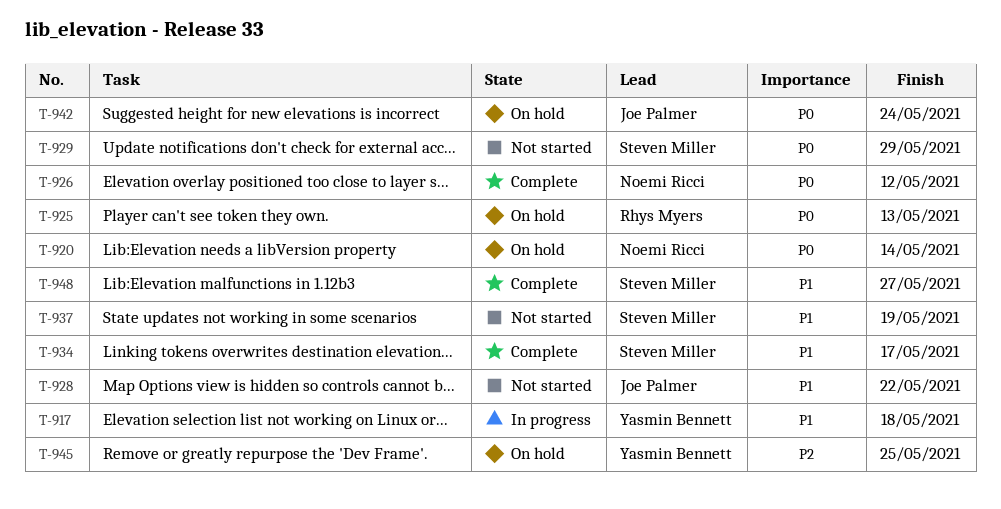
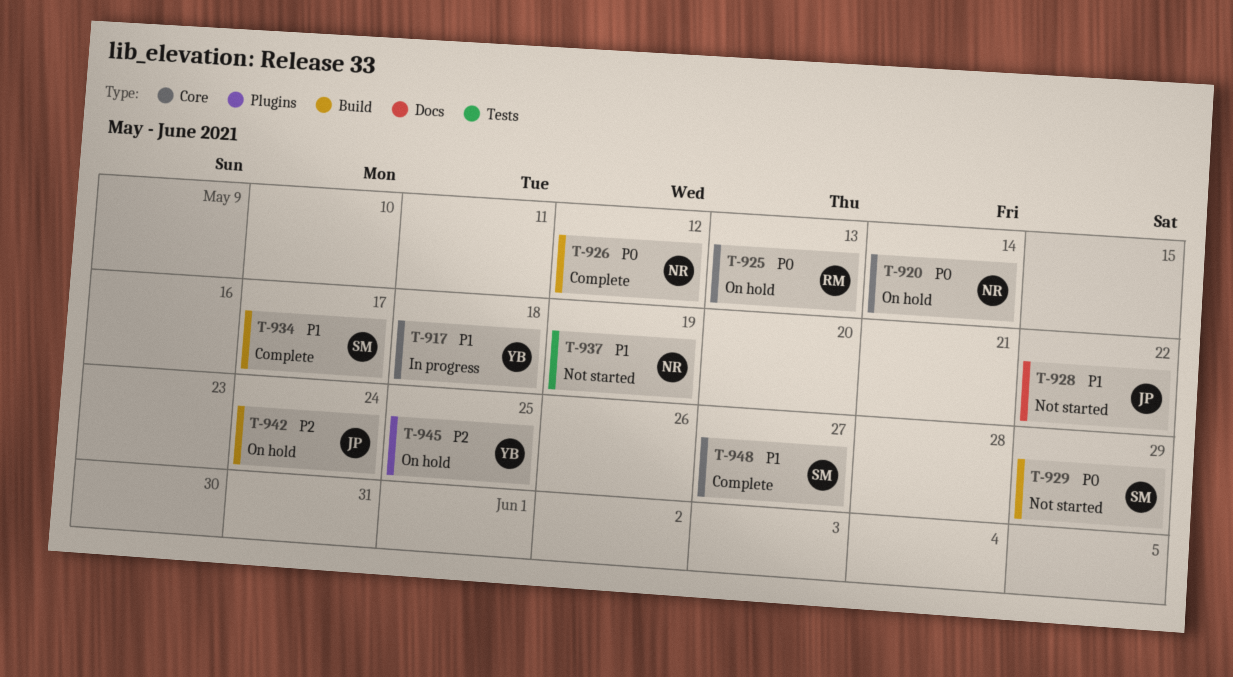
T-937, owner: Steven Miller -> Noemi Ricci
T-942, priority: P0 -> P2

